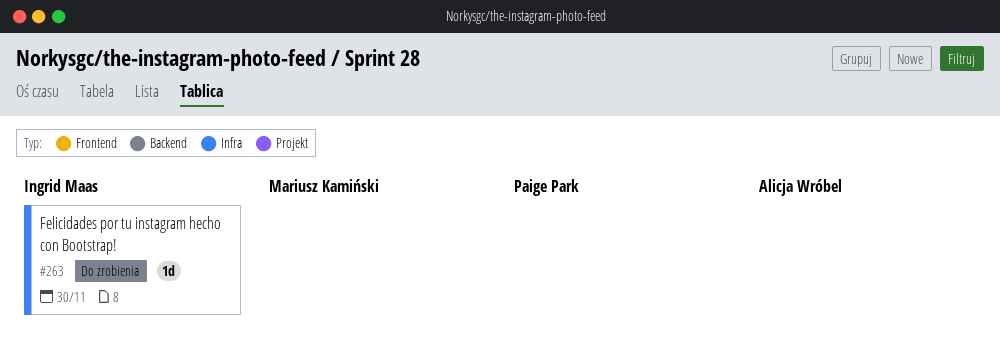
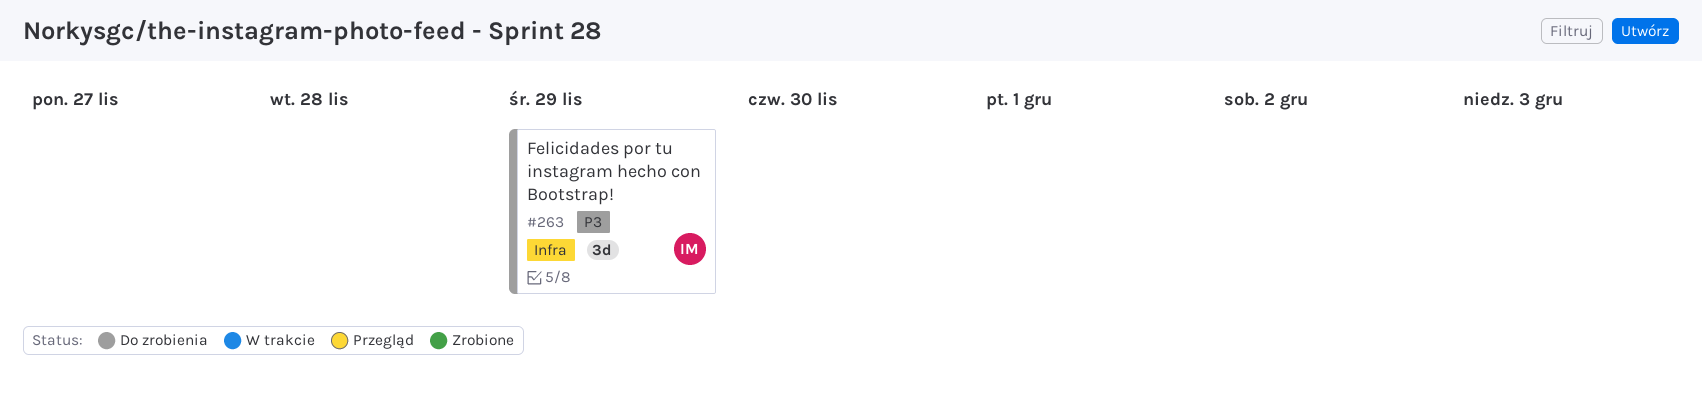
#263, estimate: 1d -> 3d
#263, due: Nov 30 -> Nov 29

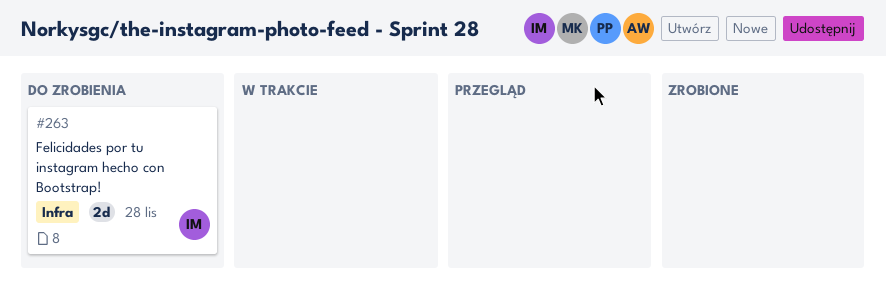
#263, estimate: 3d -> 2d
#263, due: Nov 29 -> Nov 28

